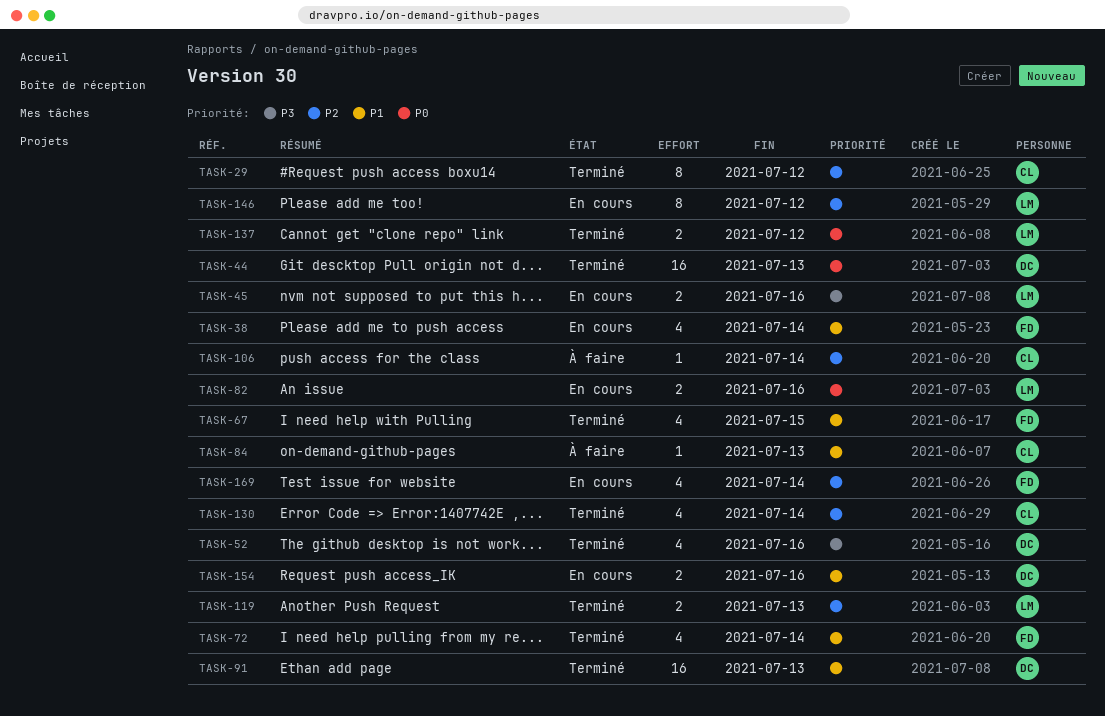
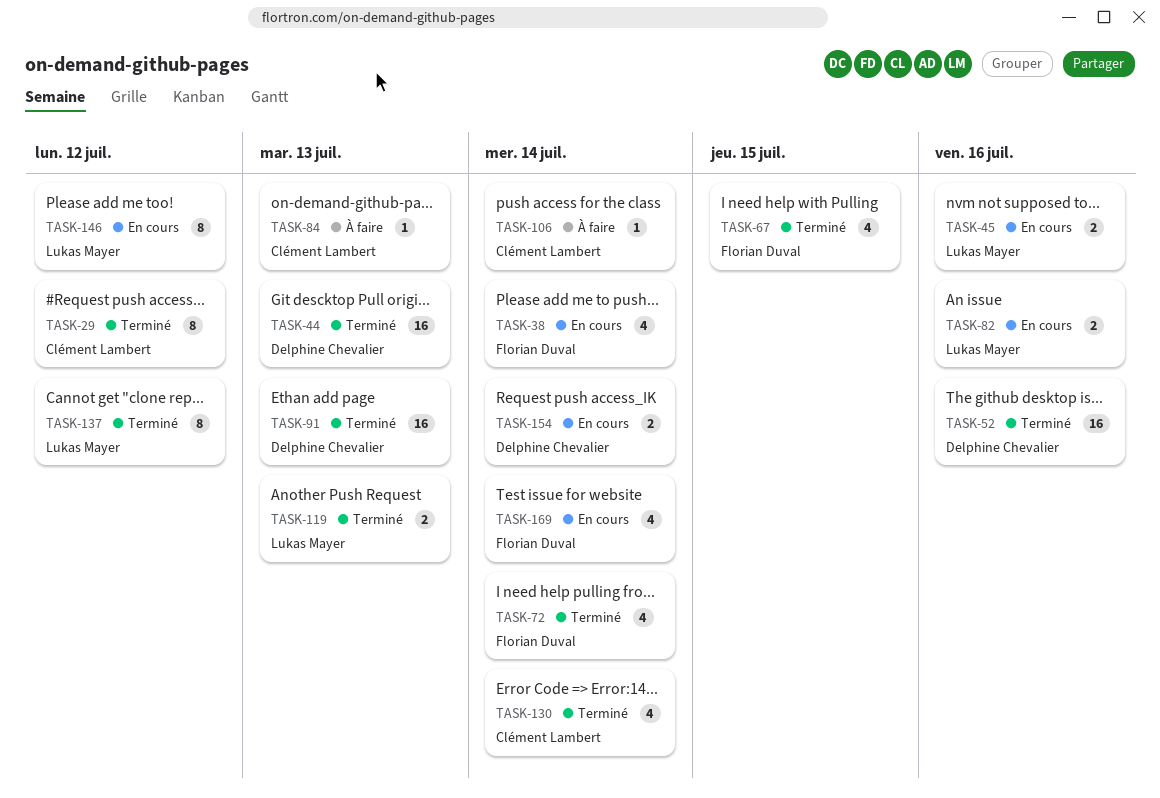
TASK-52, estimate: 4 -> 16
TASK-137, estimate: 2 -> 8
TASK-154, due: Jul 16 -> Jul 14

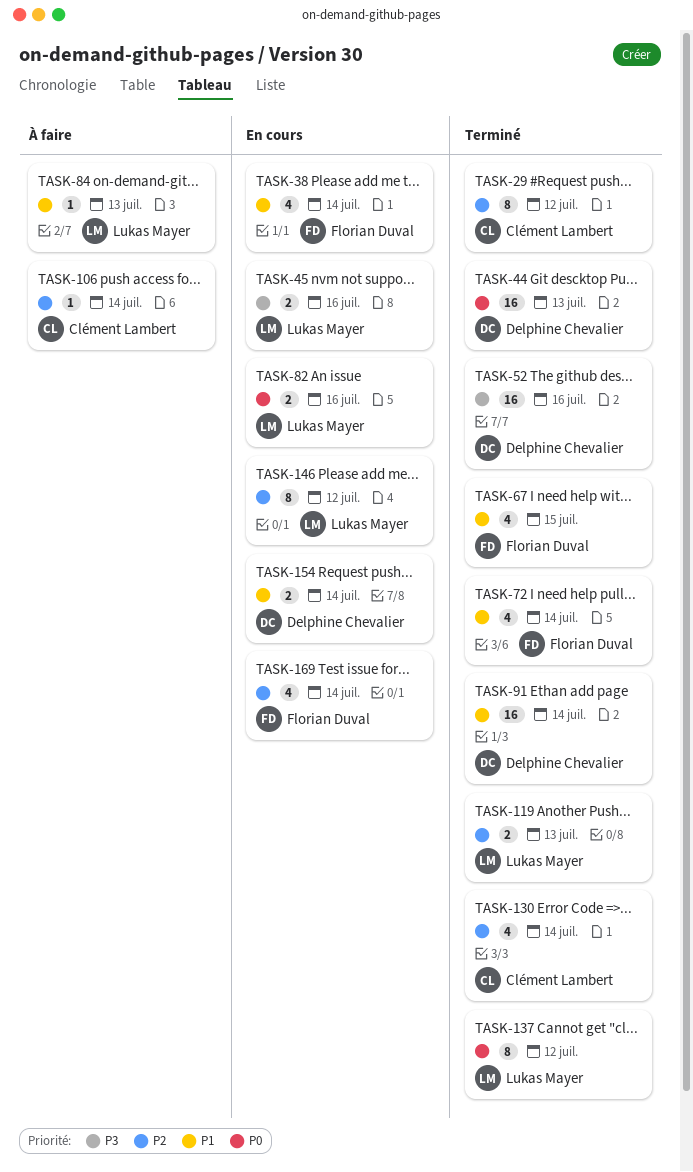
TASK-84, owner: Clément Lambert -> Lukas Mayer
TASK-91, due: Jul 13 -> Jul 14

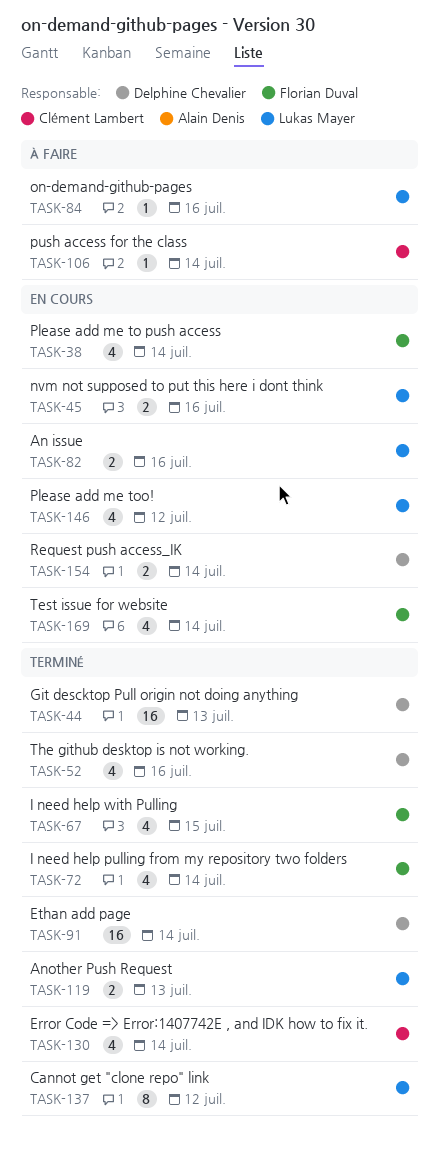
TASK-29: present -> none
TASK-52, estimate: 16 -> 4
TASK-84, due: Jul 13 -> Jul 16
TASK-146, estimate: 8 -> 4

